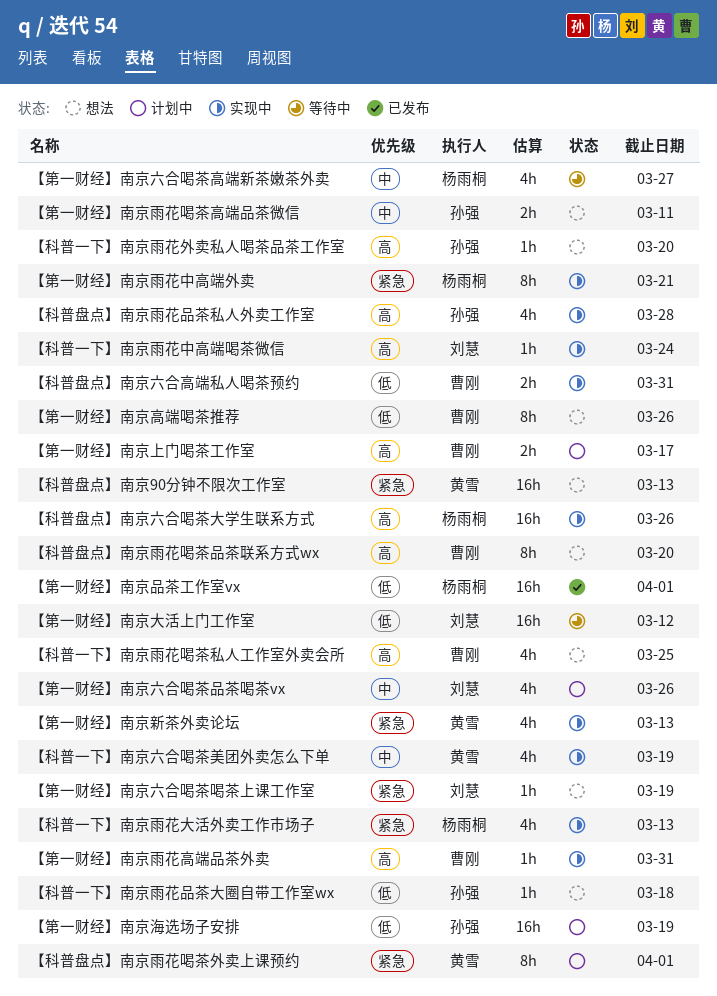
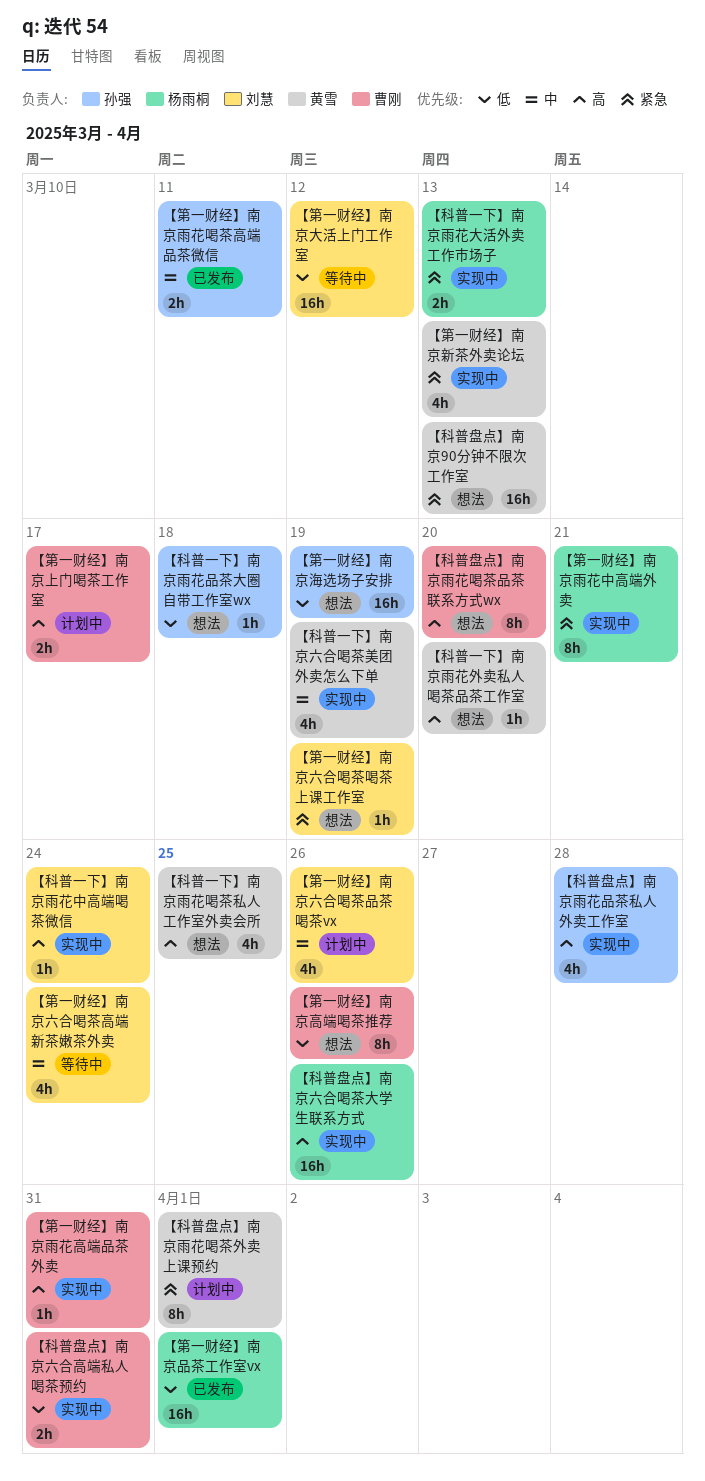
【科普一下】南京雨花喝茶私人工作室外卖会所, owner: 曹刚 -> 黄雪
【科普一下】南京雨花外卖私人喝茶品茶工作室, owner: 孙强 -> 黄雪
【科普一下】南京雨花大活外卖工作市场子, estimate: 4h -> 2h
【第一财经】南京六合喝茶高端新茶嫩茶外卖, owner: 杨雨桐 -> 刘慧
【第一财经】南京六合喝茶高端新茶嫩茶外卖, due: Mar 27 -> Mar 24
【第一财经】南京海选场子安排, status: 计划中 -> 想法
【第一财经】南京雨花喝茶高端品茶微信, status: 想法 -> 已发布

